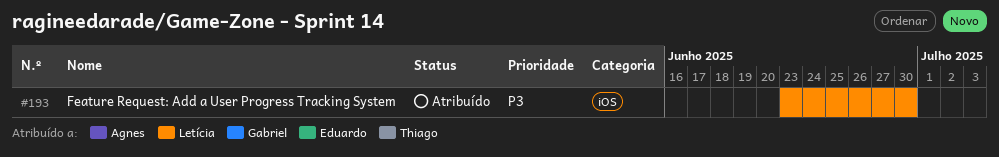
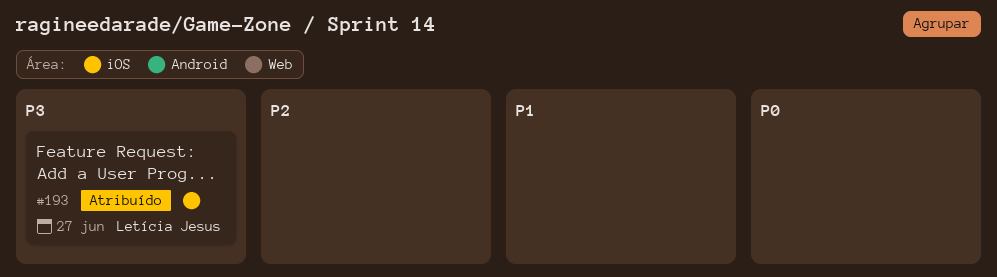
#193, due: Jun 30 -> Jun 27

